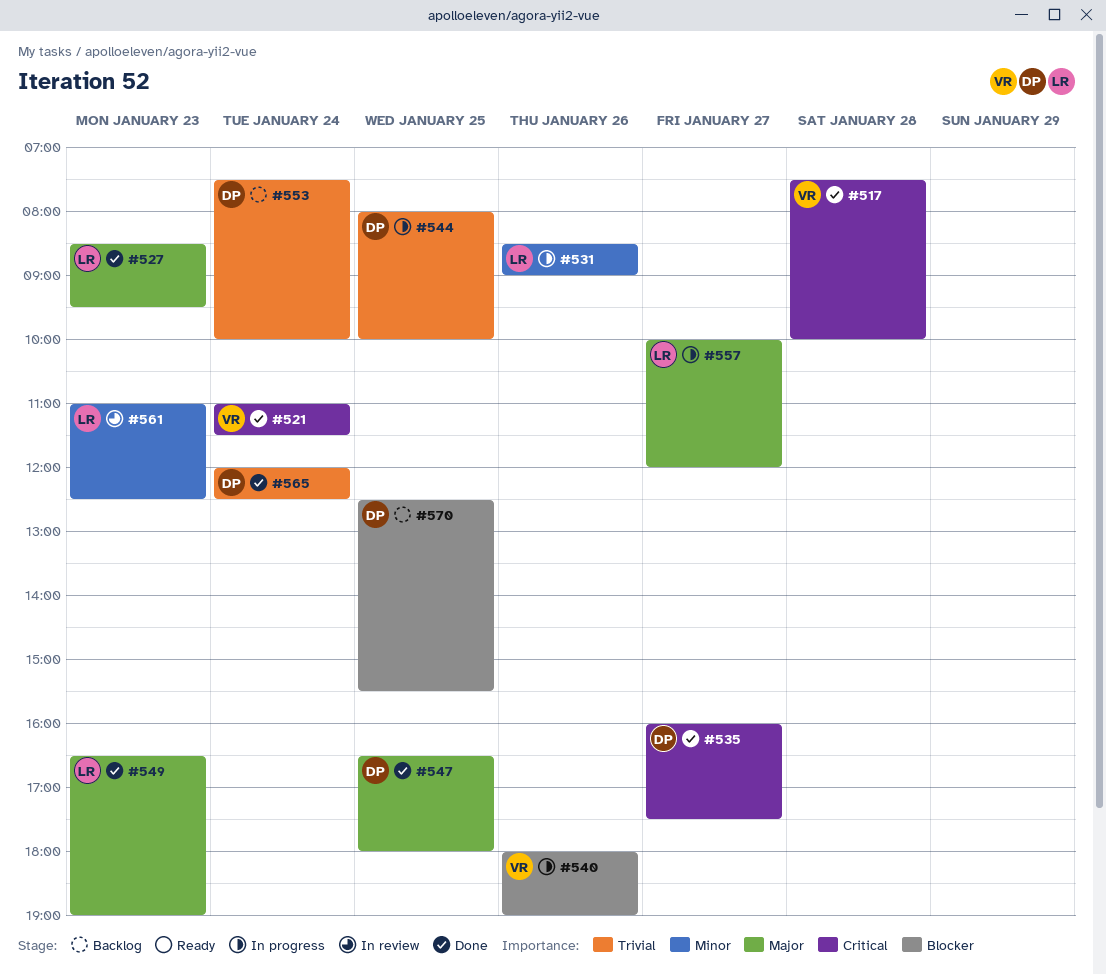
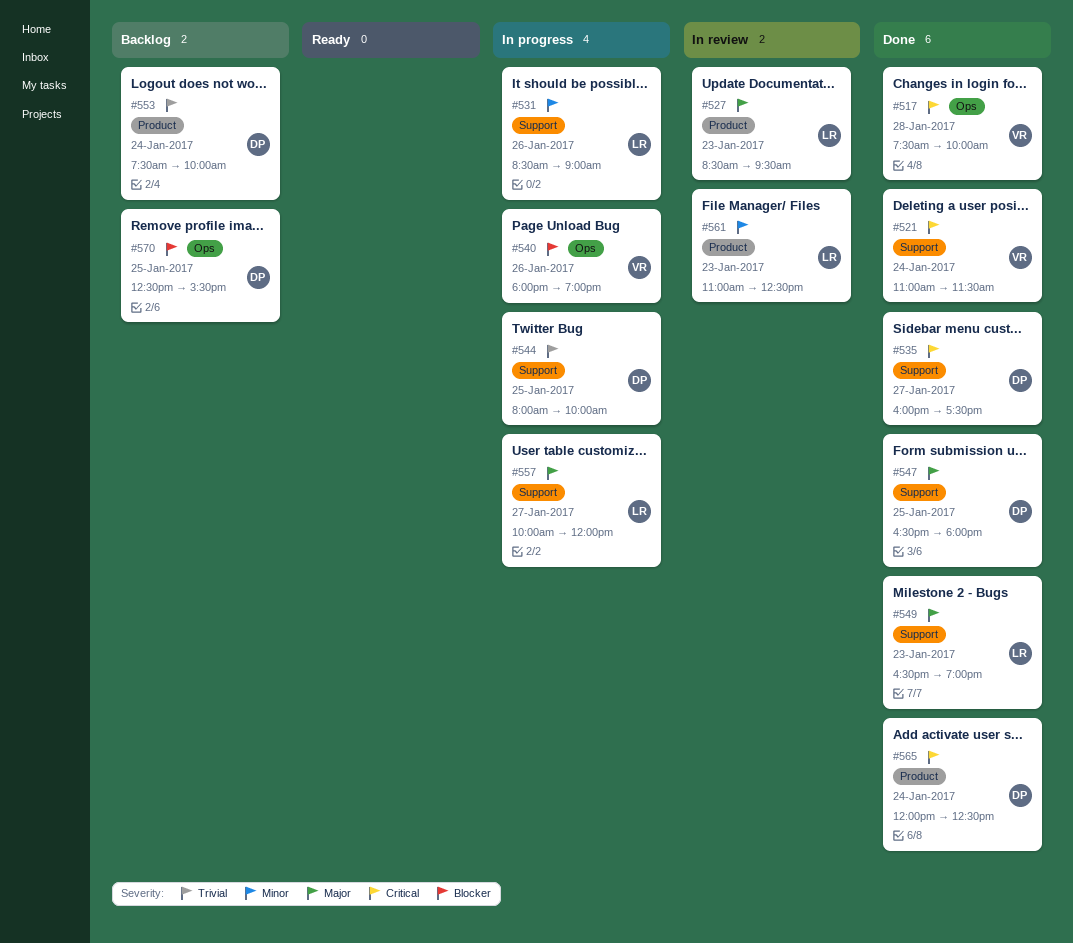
#527, status: Done -> In review
#565, priority: Trivial -> Critical

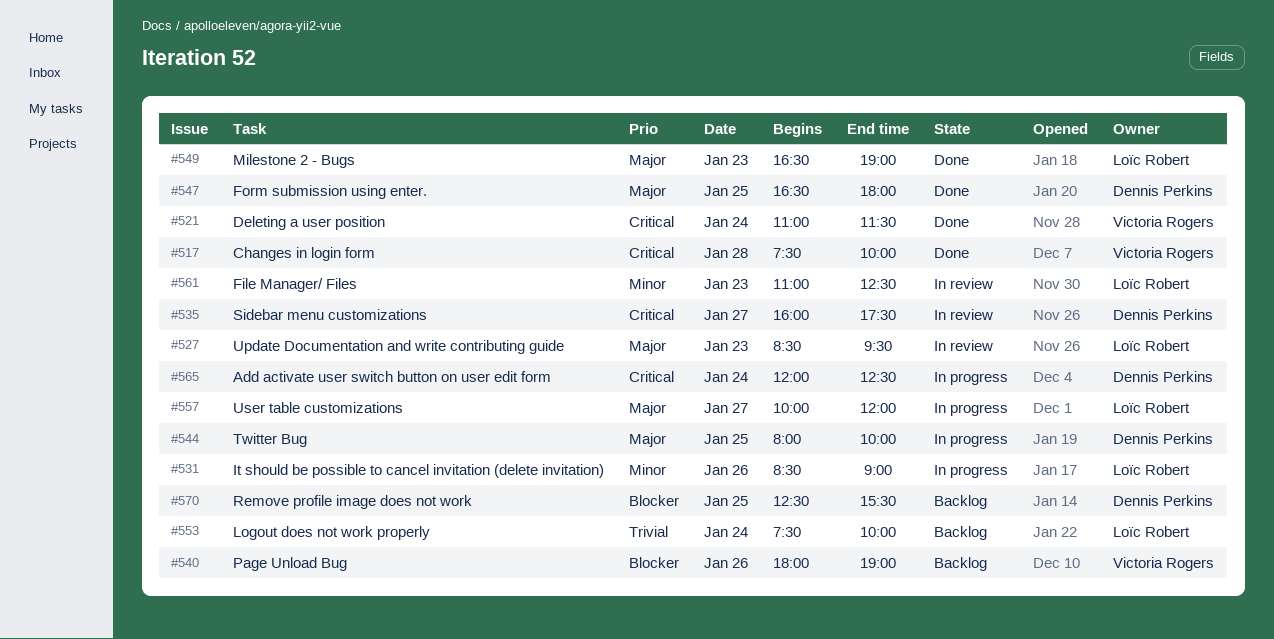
#535, status: Done -> In review
#540, status: In progress -> Backlog
#544, priority: Trivial -> Major
#553, owner: Dennis Perkins -> Loïc Robert
#565, status: Done -> In progress

